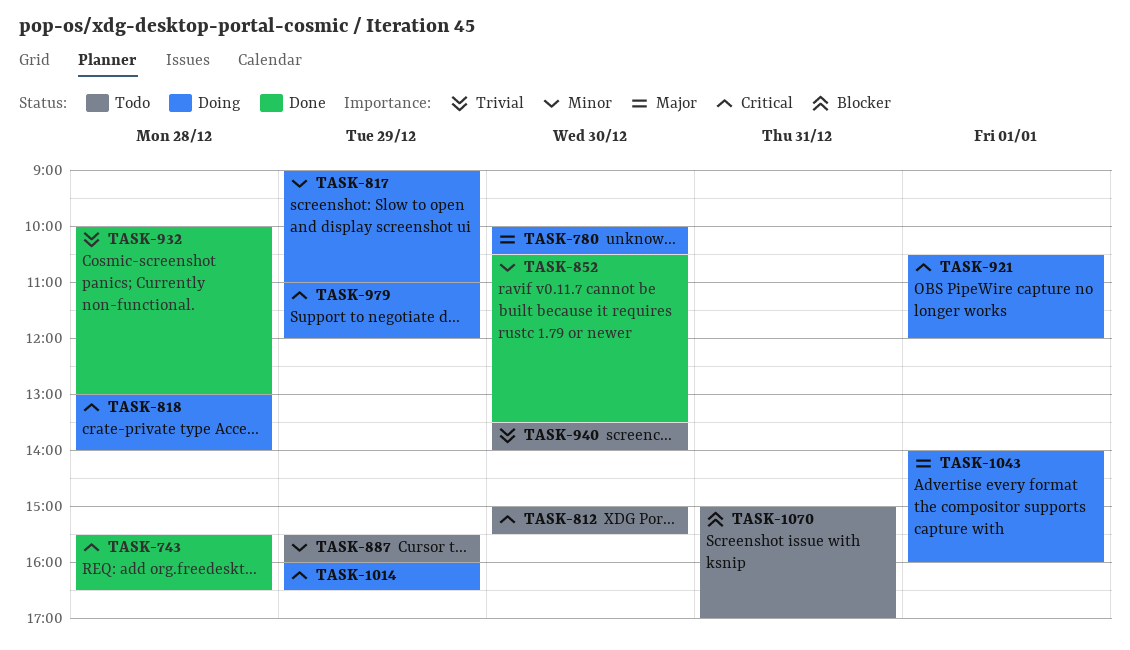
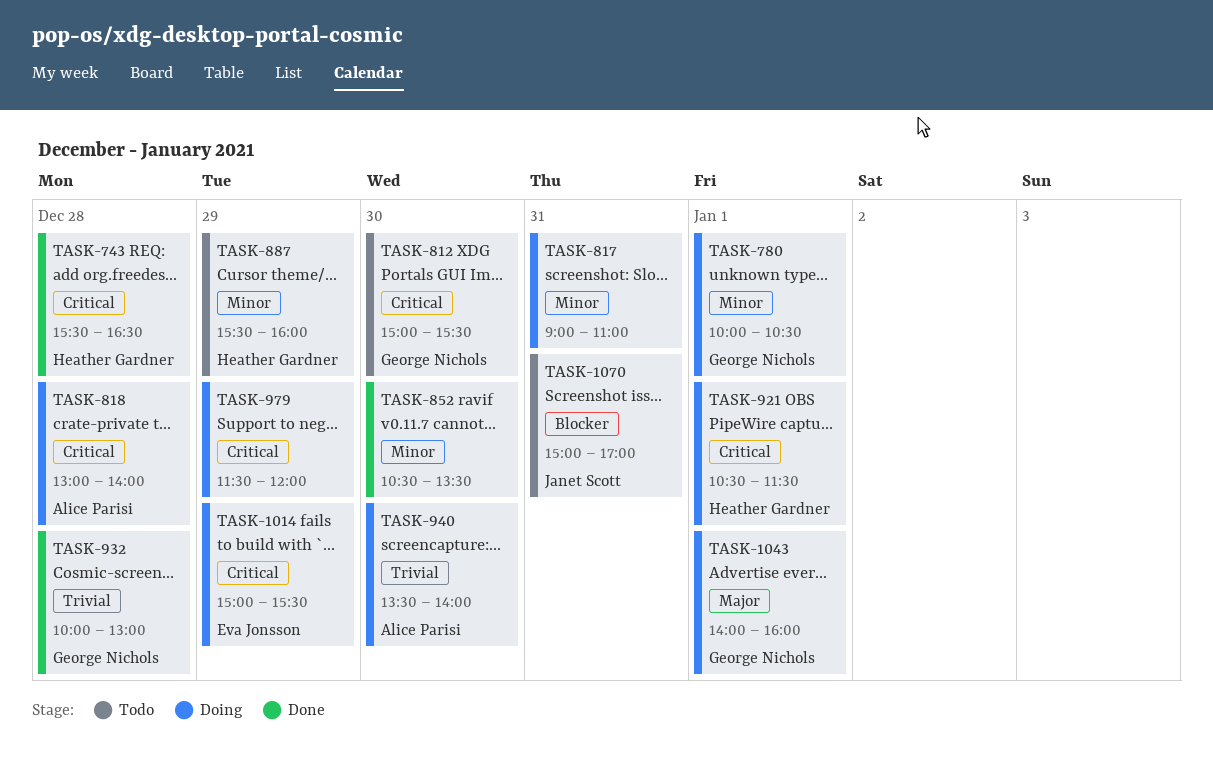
TASK-780, priority: Major -> Minor
TASK-780, day: Dec 30 -> Jan 1
TASK-817, day: Dec 29 -> Dec 31
TASK-921, ends: 12:00 -> 11:30
TASK-940, status: Todo -> Doing
TASK-979, begins: 11:00 -> 11:30
TASK-1014, begins: 16:00 -> 15:00
TASK-1014, ends: 16:30 -> 15:30

